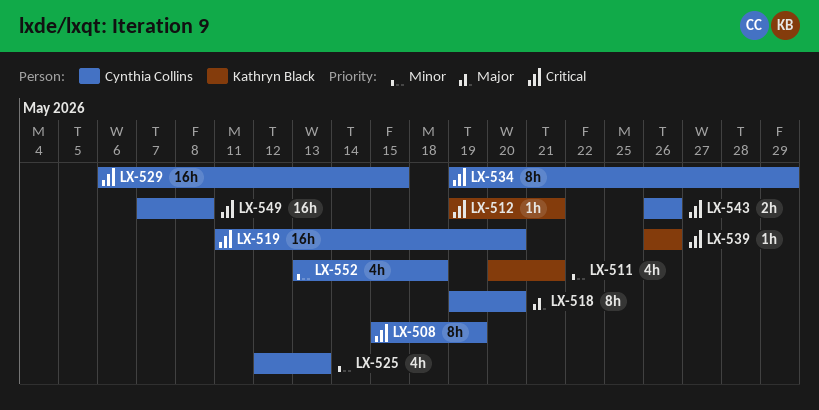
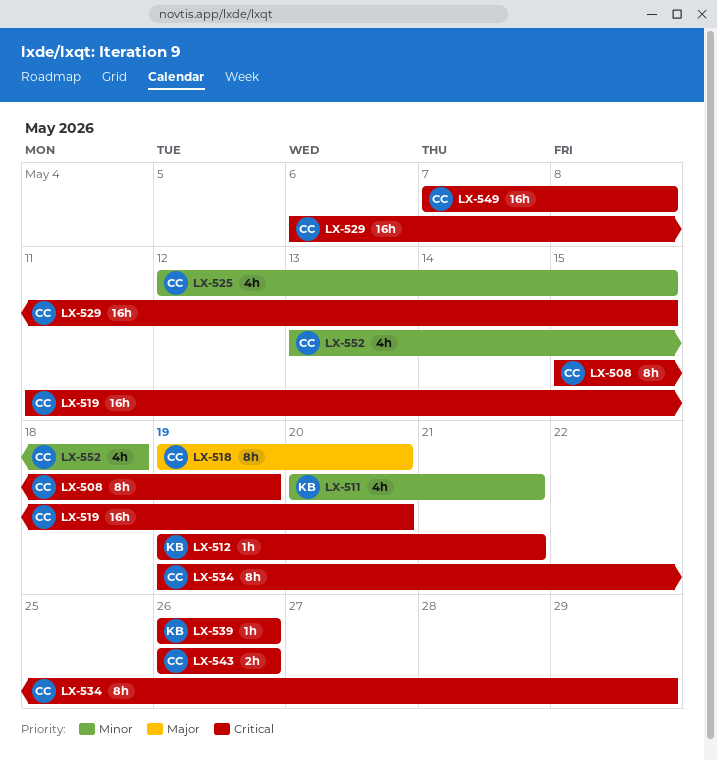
LX-525, due: May 13 -> May 15

